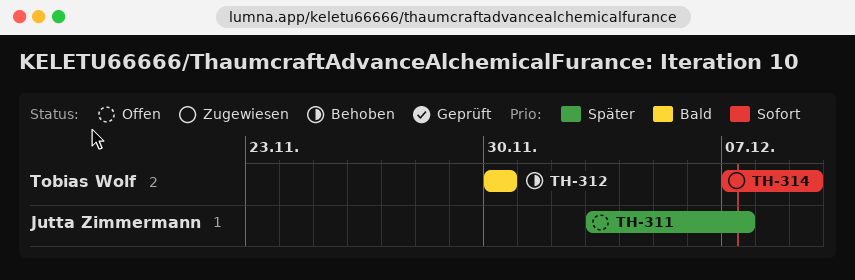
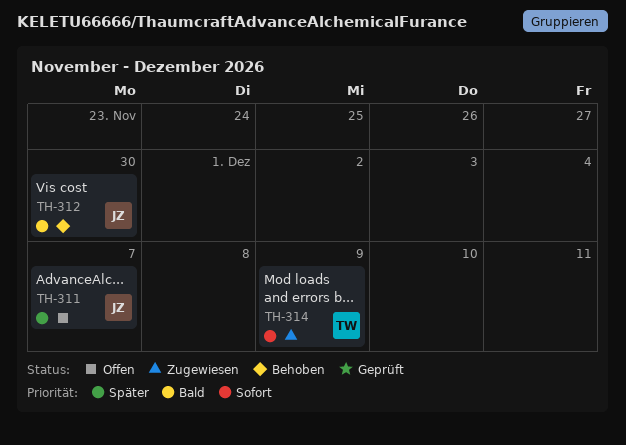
TH-312, owner: Tobias Wolf -> Jutta Zimmermann

